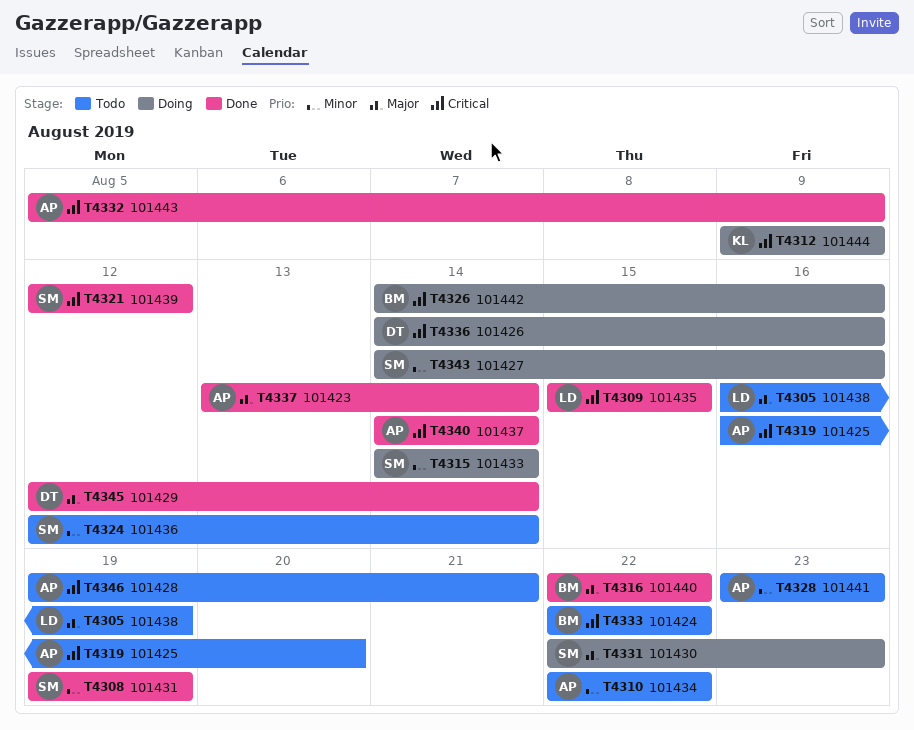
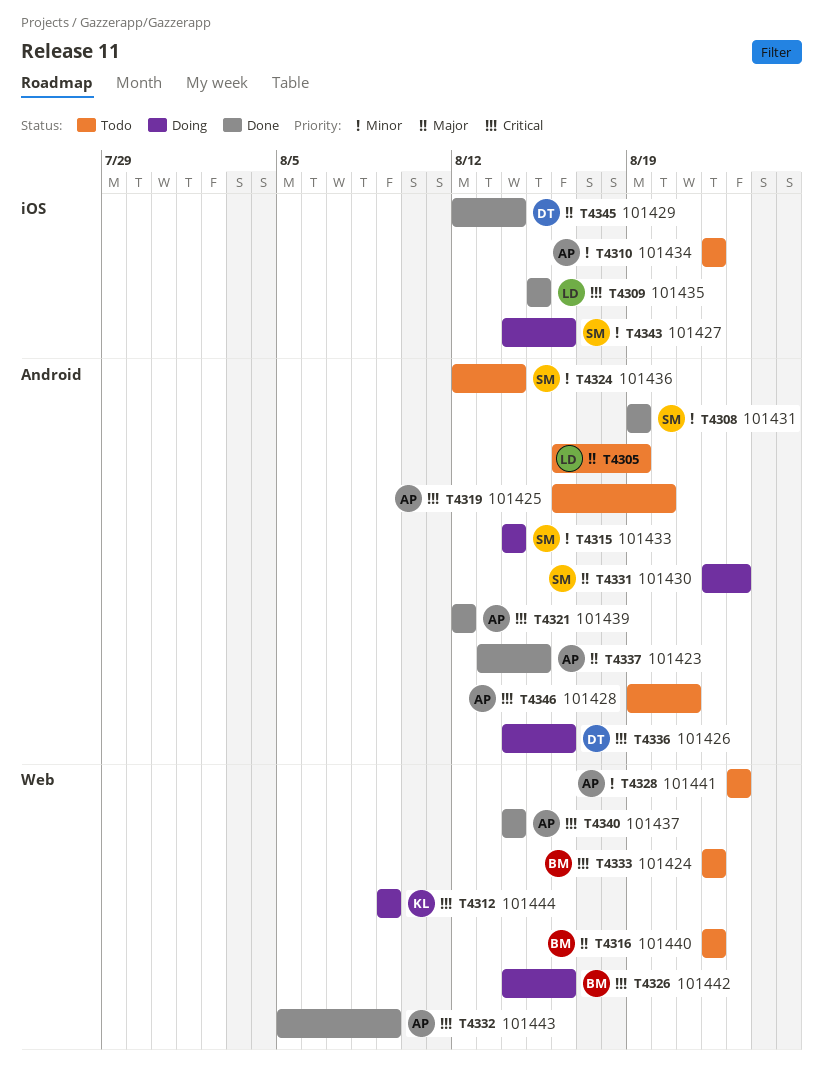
T4316, status: Done -> Todo
T4321, owner: SM -> AP
T4337, due: Aug 14 -> Aug 15

